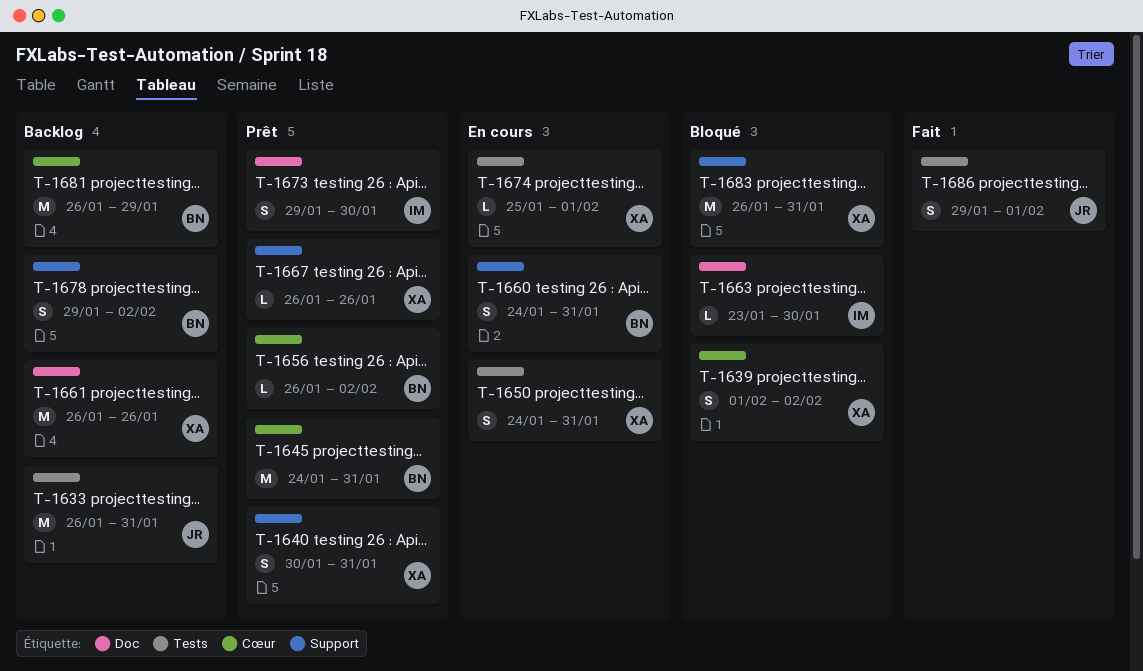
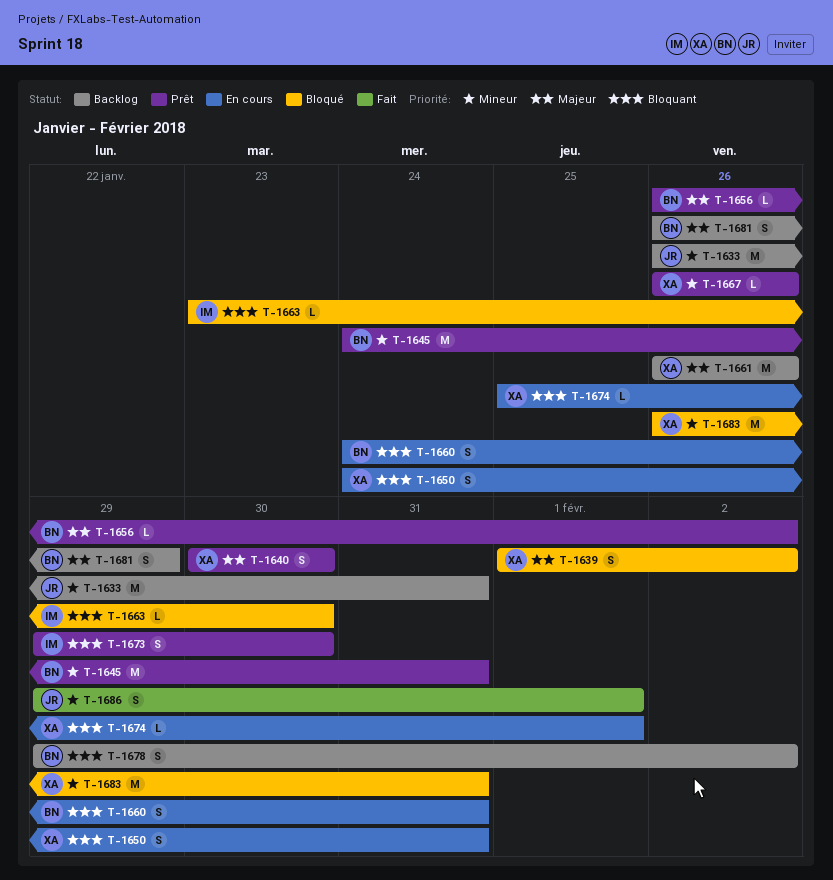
T-1640, due: Jan 31 -> Jan 30
T-1681, estimate: M -> S

